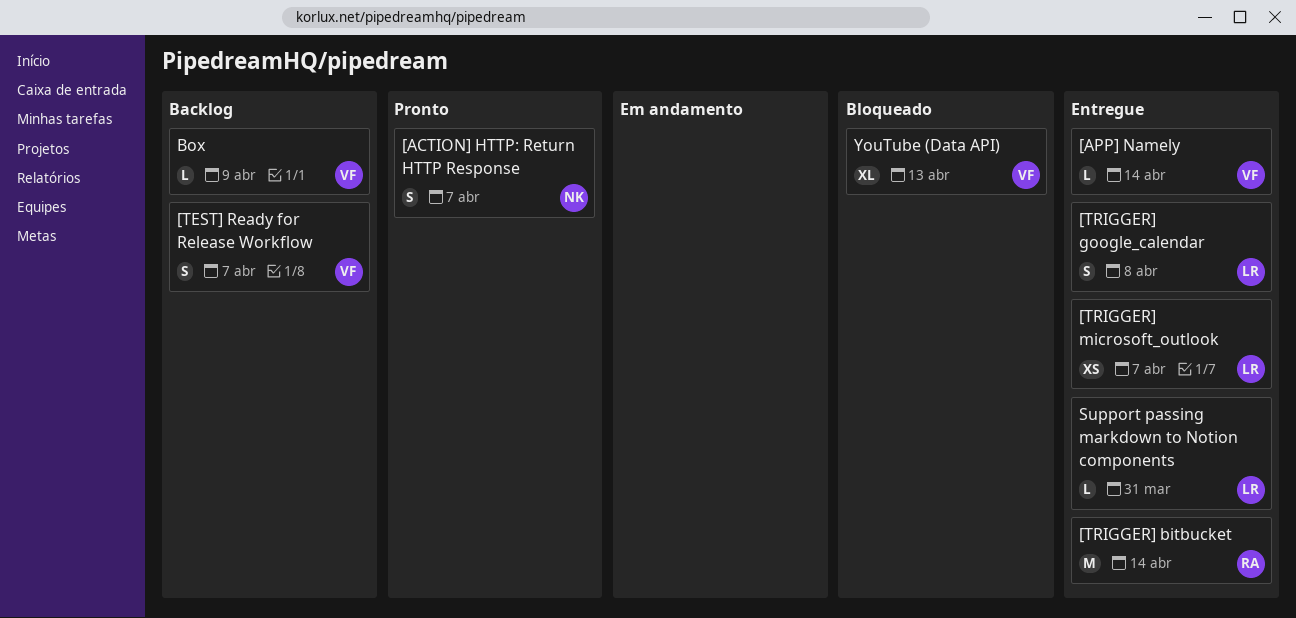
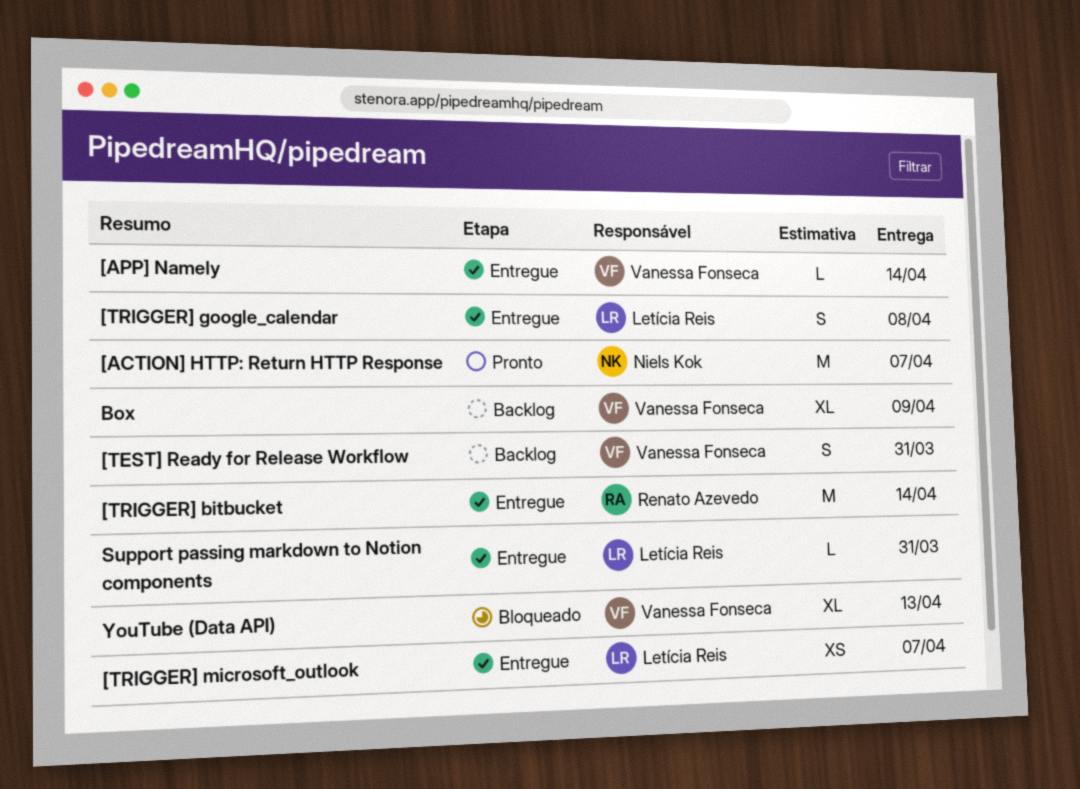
[ACTION] HTTP: Return HTTP Response, estimate: S -> M
[TEST] Ready for Release Workflow, due: Apr 7 -> Mar 31
Box, estimate: L -> XL

